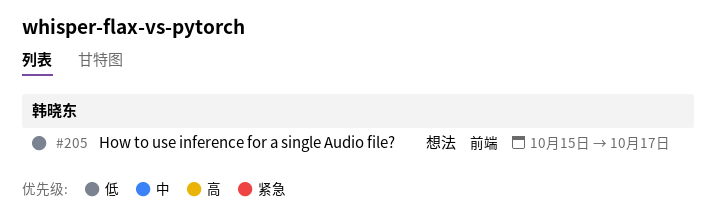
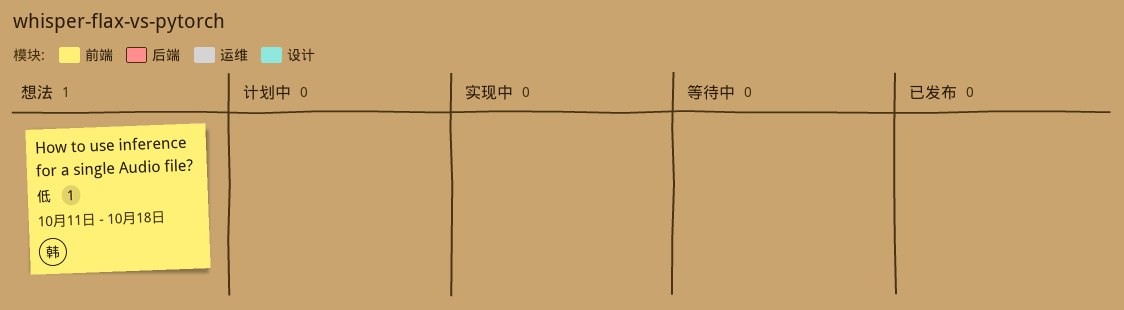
How to use inference for a single Audio file?, start: Oct 15 -> Oct 11
How to use inference for a single Audio file?, due: Oct 17 -> Oct 18

